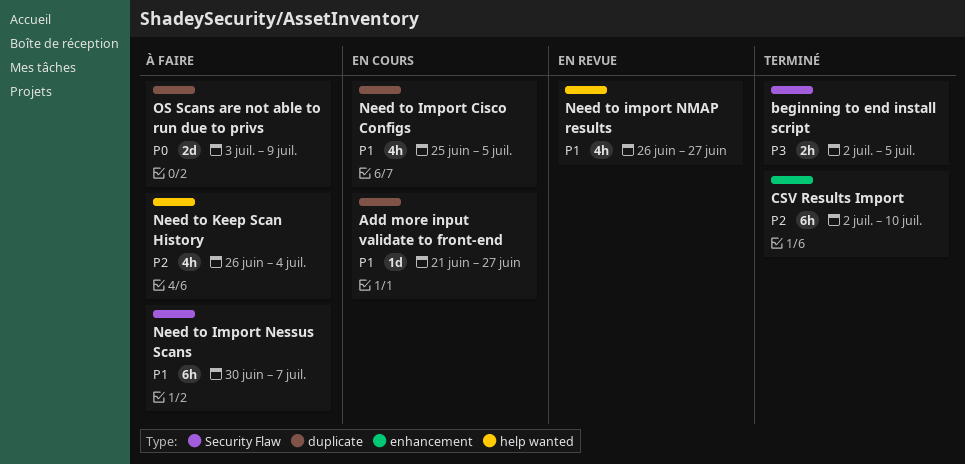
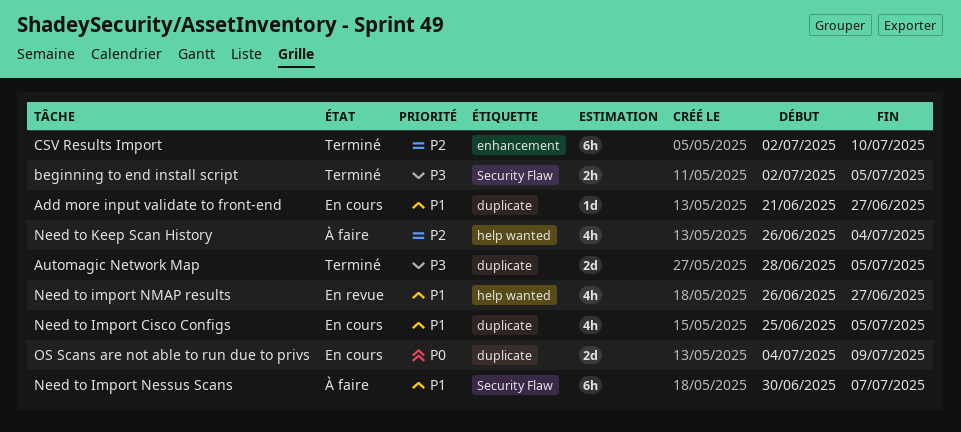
Automagic Network Map: none -> present
OS Scans are not able to run due to privs, status: À faire -> En cours
OS Scans are not able to run due to privs, start: Jul 3 -> Jul 4

